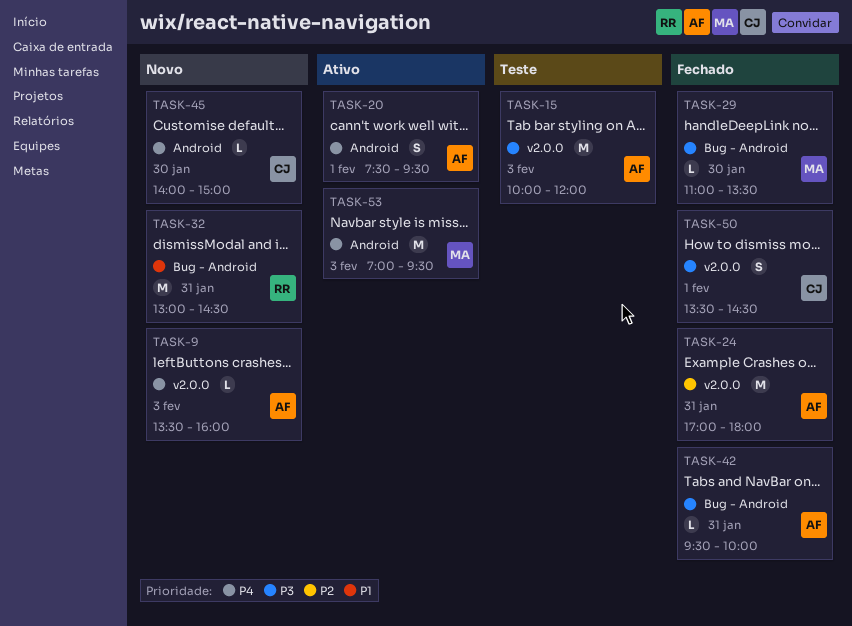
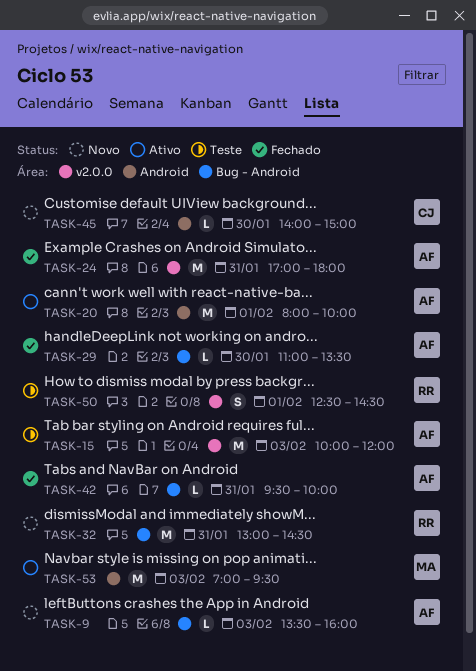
TASK-9, label: v2.0.0 -> Bug - Android
TASK-20, estimate: S -> M
TASK-20, begins: 07:30 -> 08:00
TASK-20, ends: 09:30 -> 10:00
TASK-29, owner: MA -> AF
TASK-50, status: Fechado -> Teste
TASK-50, owner: CJ -> RR
TASK-50, begins: 13:30 -> 12:30

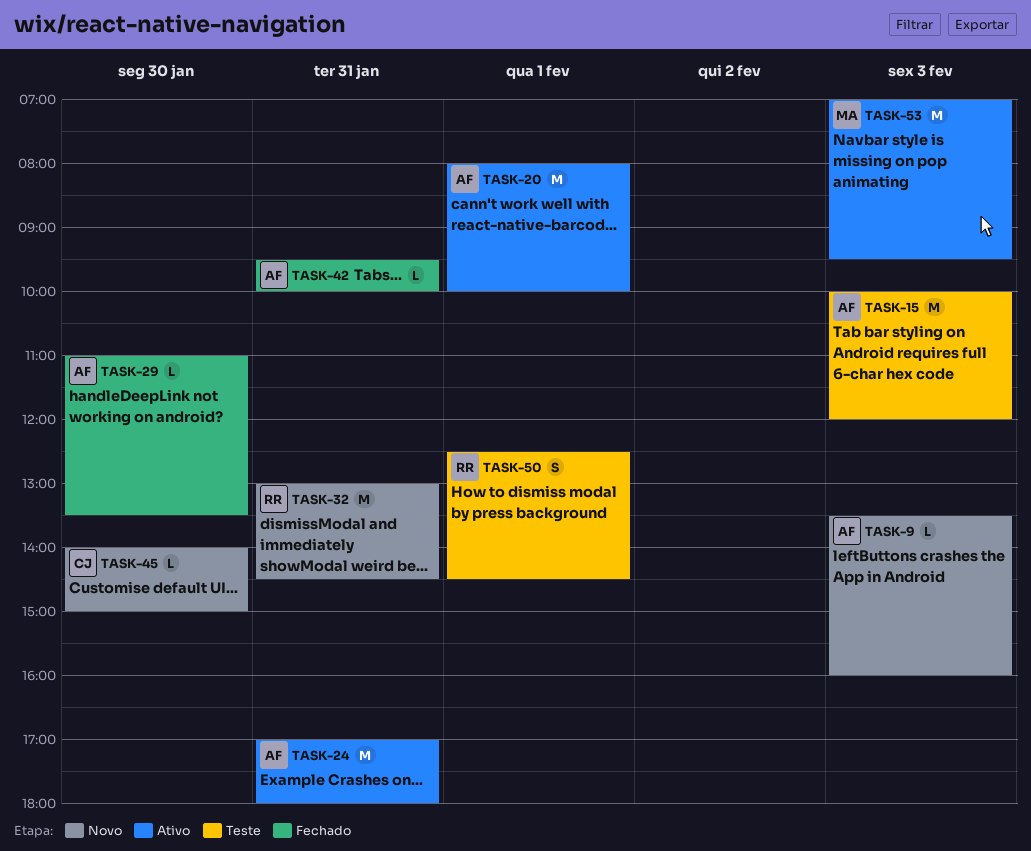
TASK-24, status: Fechado -> Ativo

